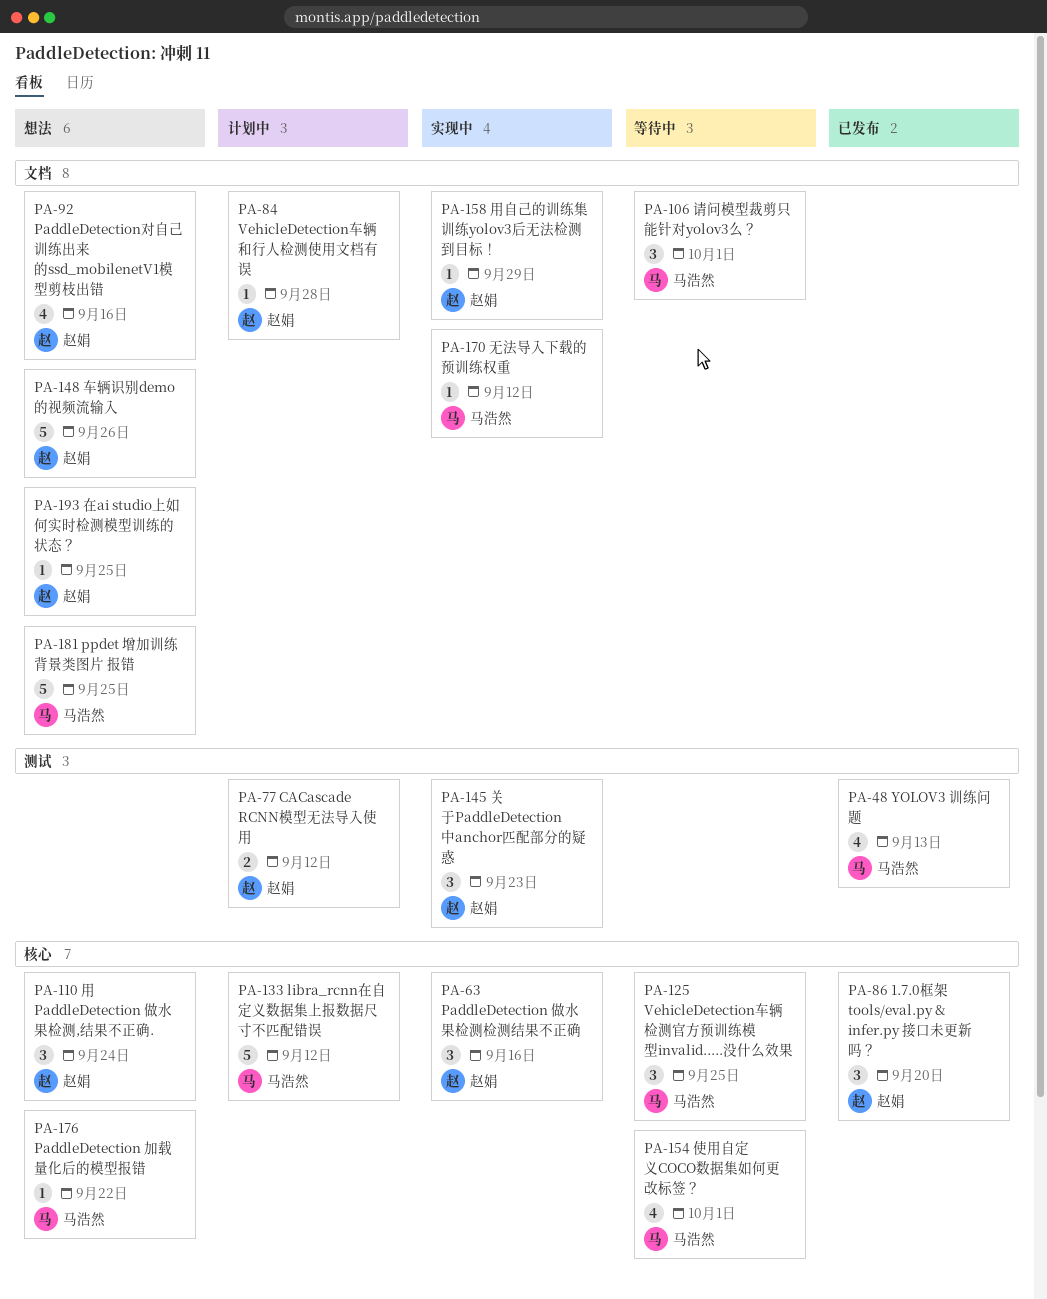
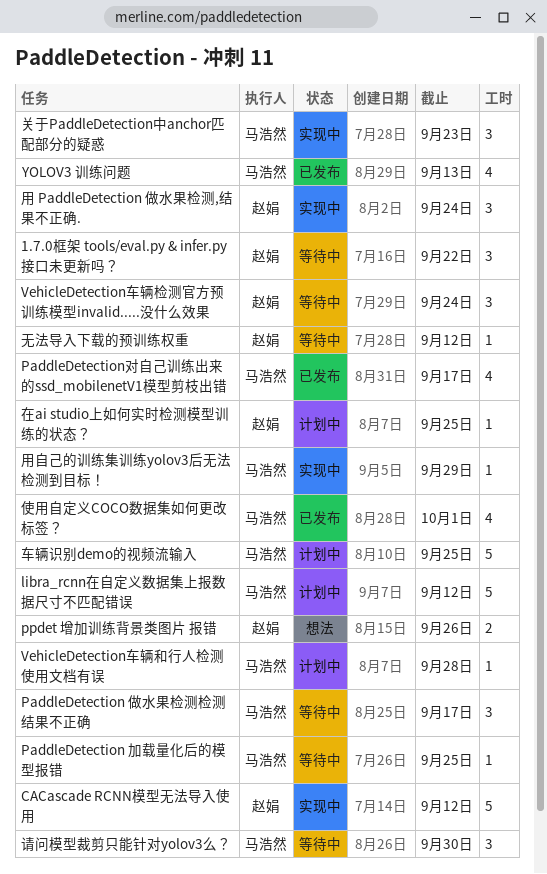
1.7.0框架 tools/eval.py & infer.py 接口未更新吗？, status: 已发布 -> 等待中
1.7.0框架 tools/eval.py & infer.py 接口未更新吗？, due: Sep 20 -> Sep 22
CACascade RCNN模型无法导入使用, status: 计划中 -> 实现中
CACascade RCNN模型无法导入使用, estimate: 2 -> 5
PaddleDetection 做水果检测检测结果不正确, status: 实现中 -> 等待中
PaddleDetection 做水果检测检测结果不正确, owner: 赵娟 -> 马浩然
PaddleDetection 做水果检测检测结果不正确, due: Sep 16 -> Sep 17
PaddleDetection 加载量化后的模型报错, status: 想法 -> 等待中
PaddleDetection 加载量化后的模型报错, due: Sep 22 -> Sep 25
PaddleDetection对自己训练出来的ssd_mobilenetV1模型剪枝出错, status: 想法 -> 已发布
PaddleDetection对自己训练出来的ssd_mobilenetV1模型剪枝出错, owner: 赵娟 -> 马浩然
PaddleDetection对自己训练出来的ssd_mobilenetV1模型剪枝出错, due: Sep 16 -> Sep 17
ppdet 增加训练背景类图片 报错, owner: 马浩然 -> 赵娟
ppdet 增加训练背景类图片 报错, estimate: 5 -> 2
ppdet 增加训练背景类图片 报错, due: Sep 25 -> Sep 26
VehicleDetection车辆和行人检测使用文档有误, owner: 赵娟 -> 马浩然
VehicleDetection车辆检测官方预训练模型invalid.....没什么效果, owner: 马浩然 -> 赵娟
VehicleDetection车辆检测官方预训练模型invalid.....没什么效果, due: Sep 25 -> Sep 24
使用自定义COCO数据集如何更改标签？, status: 等待中 -> 已发布
关于PaddleDetection中anchor匹配部分的疑惑, owner: 赵娟 -> 马浩然
在ai studio上如何实时检测模型训练的状态？, status: 想法 -> 计划中
无法导入下载的预训练权重, status: 实现中 -> 等待中
无法导入下载的预训练权重, owner: 马浩然 -> 赵娟
用 PaddleDetection 做水果检测,结果不正确., status: 想法 -> 实现中
用自己的训练集训练yolov3后无法检测到目标！, owner: 赵娟 -> 马浩然
请问模型裁剪只能针对yolov3么？, due: Oct 1 -> Sep 30
车辆识别demo的视频流输入, status: 想法 -> 计划中
车辆识别demo的视频流输入, owner: 赵娟 -> 马浩然
车辆识别demo的视频流输入, due: Sep 26 -> Sep 25

